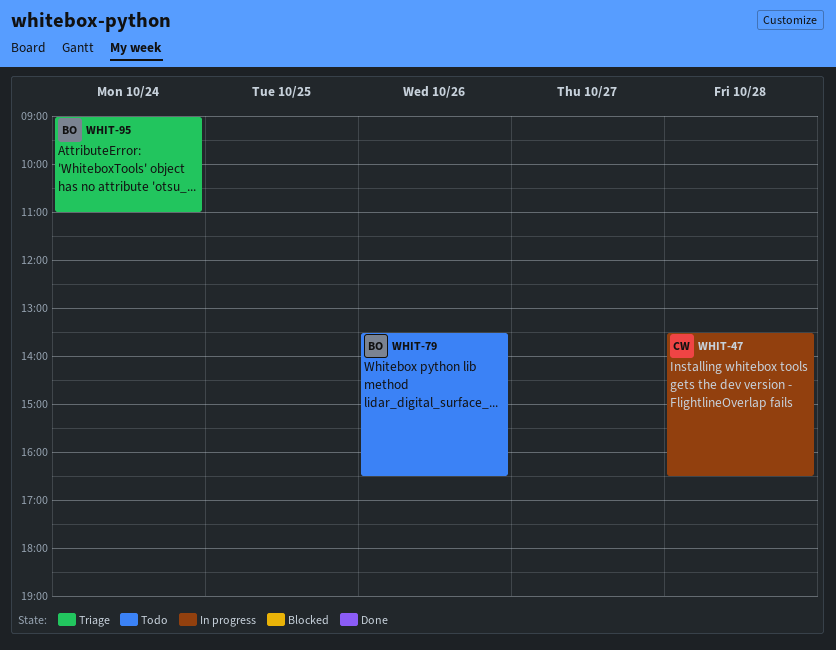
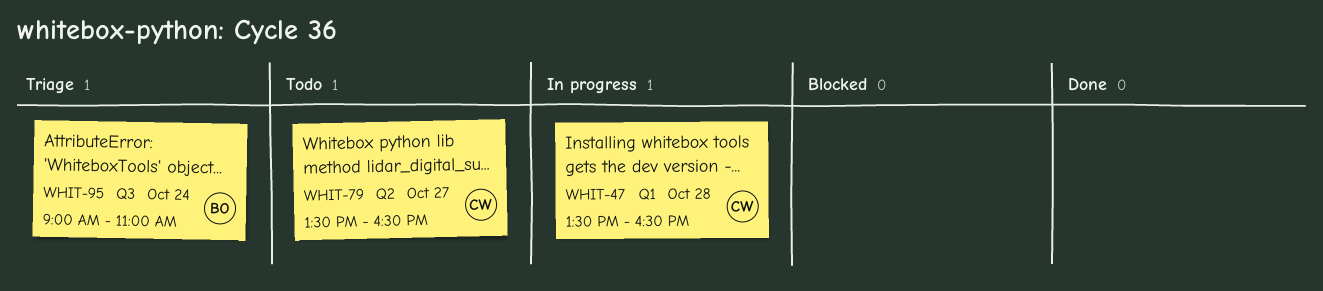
WHIT-79, owner: BO -> CW
WHIT-79, day: Oct 26 -> Oct 27

